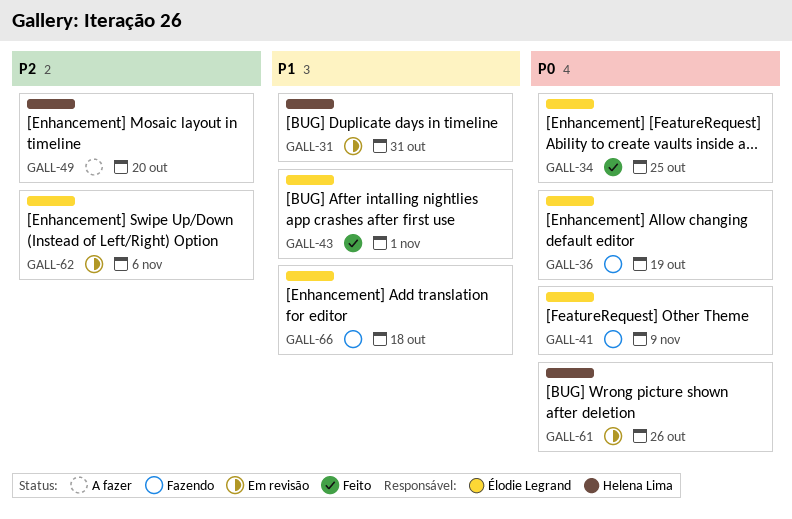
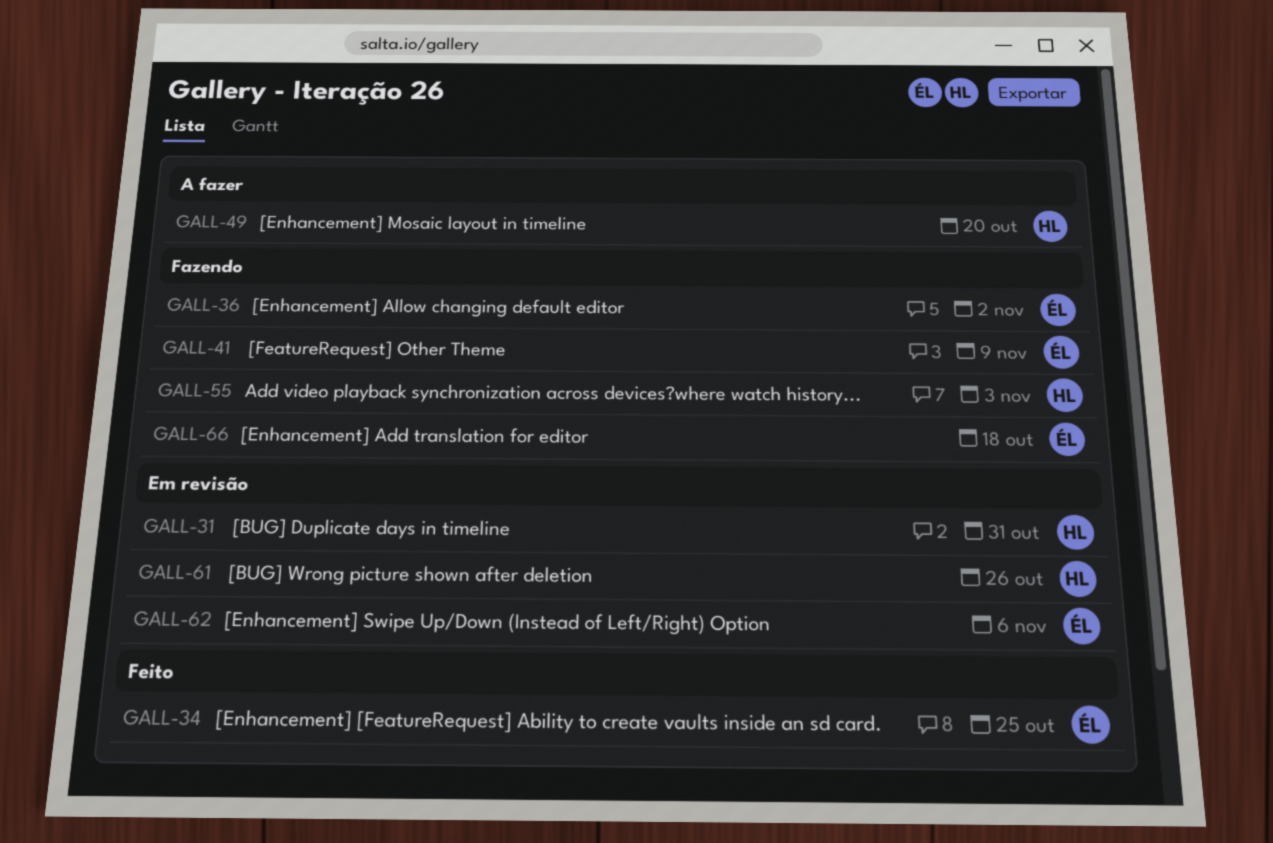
GALL-36, due: Oct 19 -> Nov 2
GALL-43: present -> none
GALL-55: none -> present

